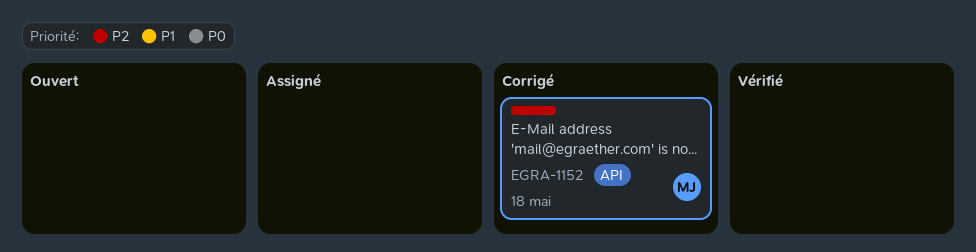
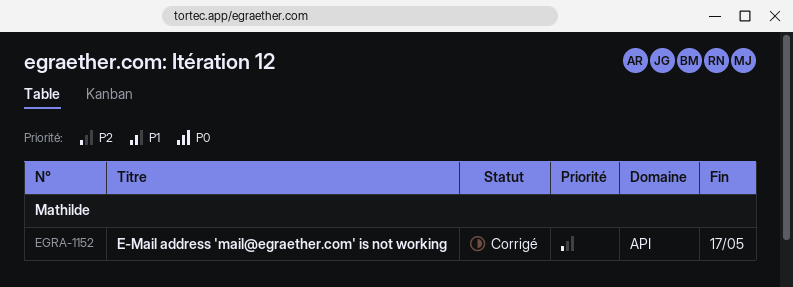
EGRA-1152, due: May 18 -> May 17

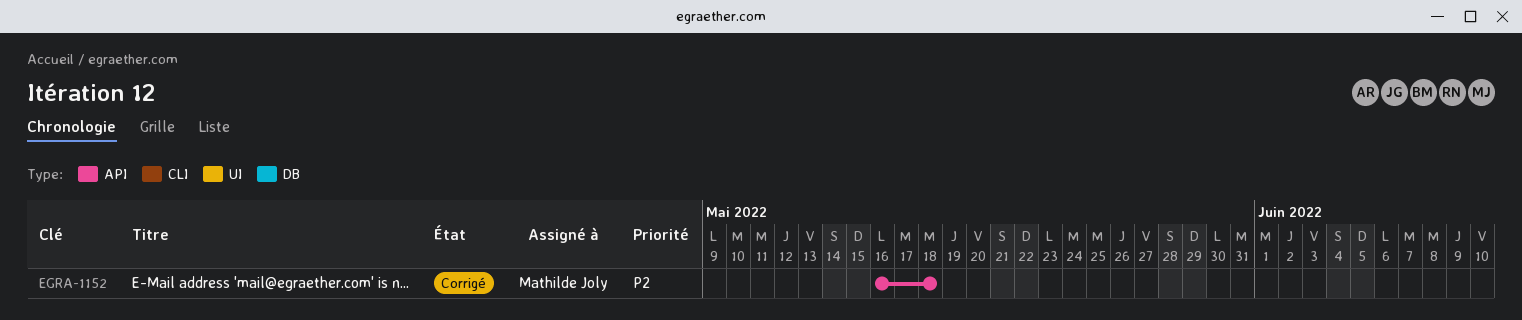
EGRA-1152, due: May 17 -> May 18

